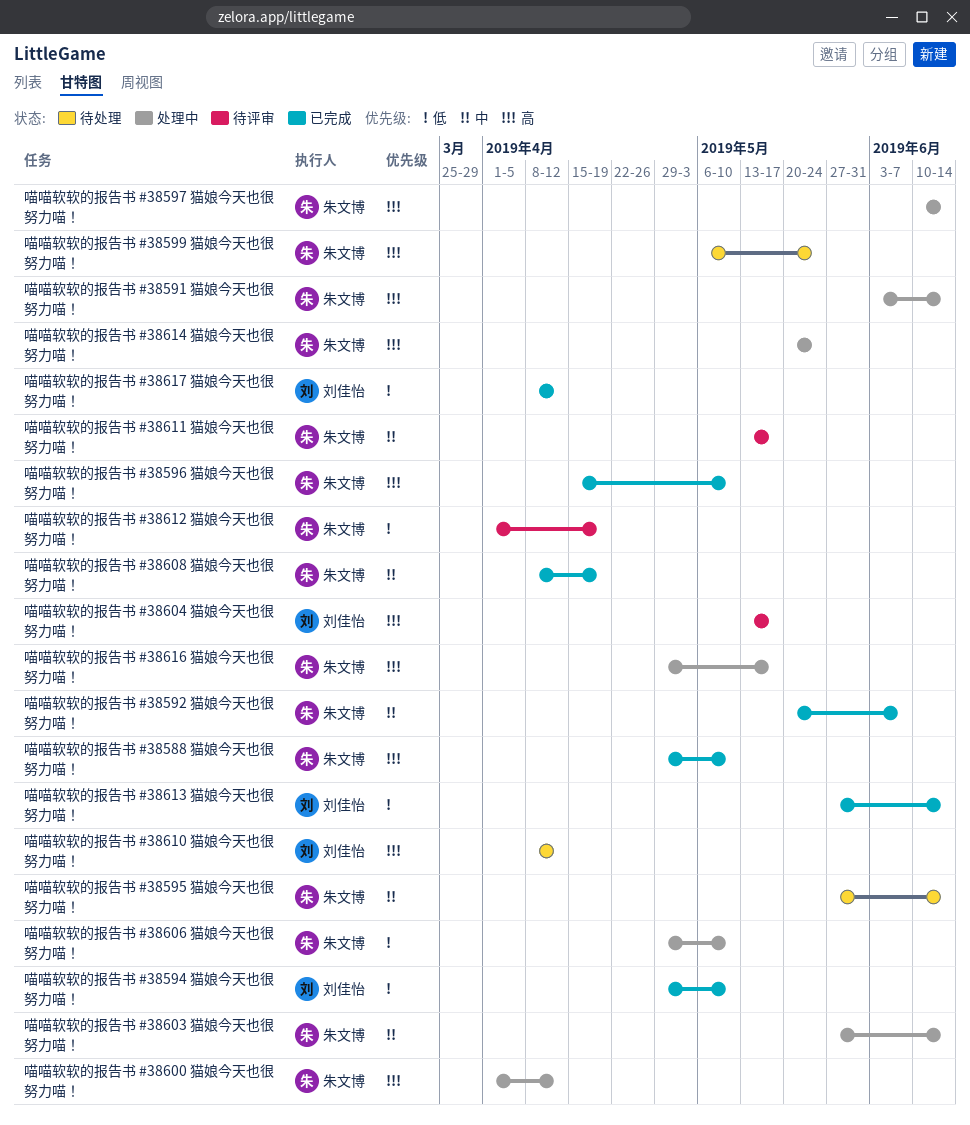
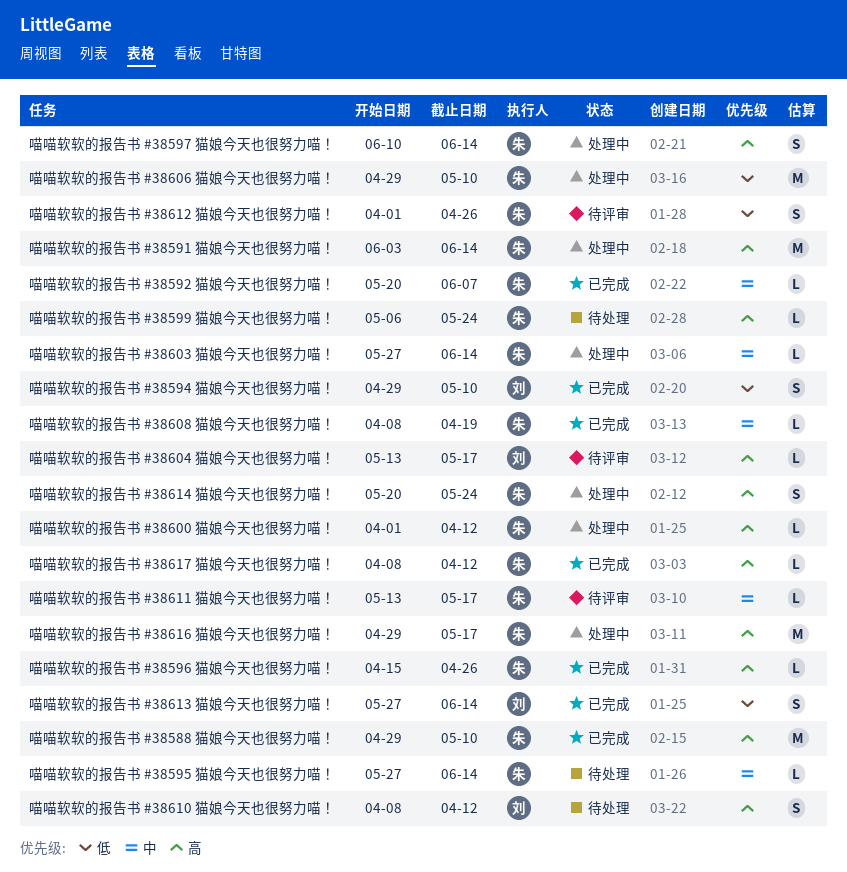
喵喵软软的报告书 #38596 猫娘今天也很努力喵！, due: May 10 -> Apr 26
喵喵软软的报告书 #38612 猫娘今天也很努力喵！, due: Apr 19 -> Apr 26
喵喵软软的报告书 #38617 猫娘今天也很努力喵！, owner: 刘佳怡 -> 朱文博
喵喵软软的报告书 #38617 猫娘今天也很努力喵！, priority: 低 -> 高

